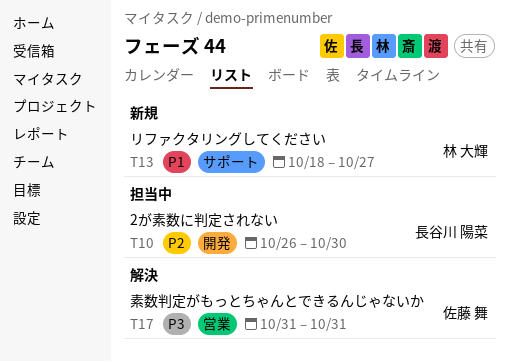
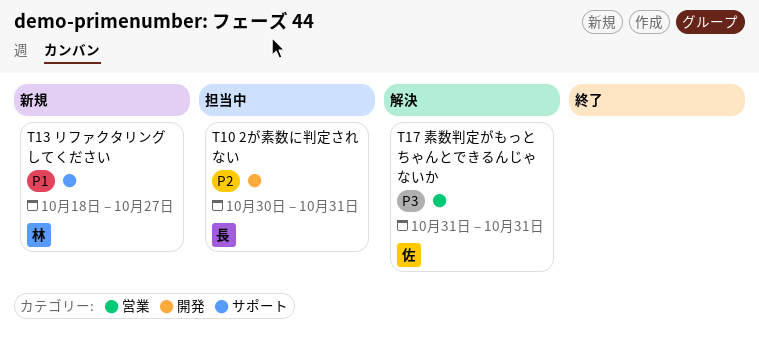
T10, start: Oct 26 -> Oct 30
T10, due: Oct 30 -> Oct 31

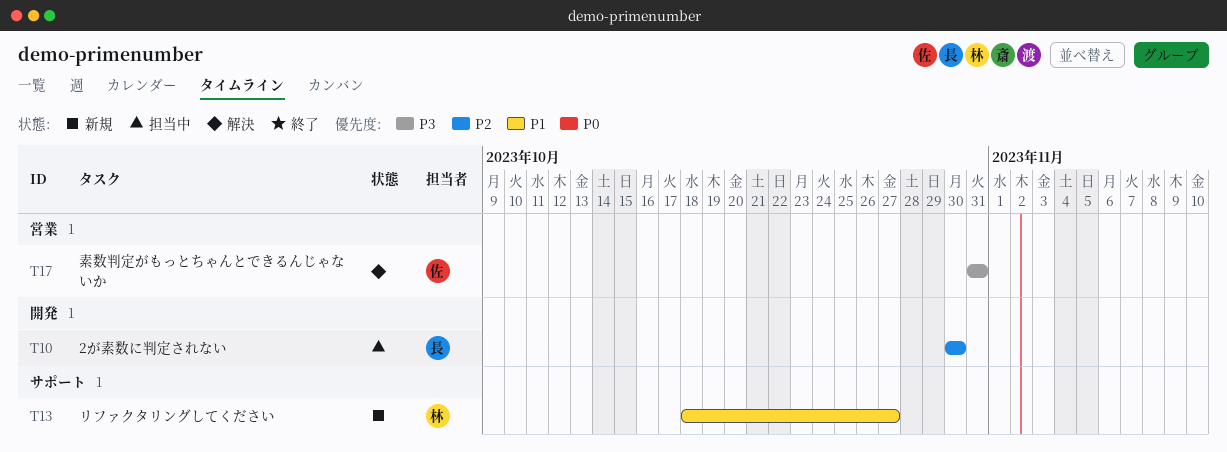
T10, due: Oct 31 -> Oct 30

